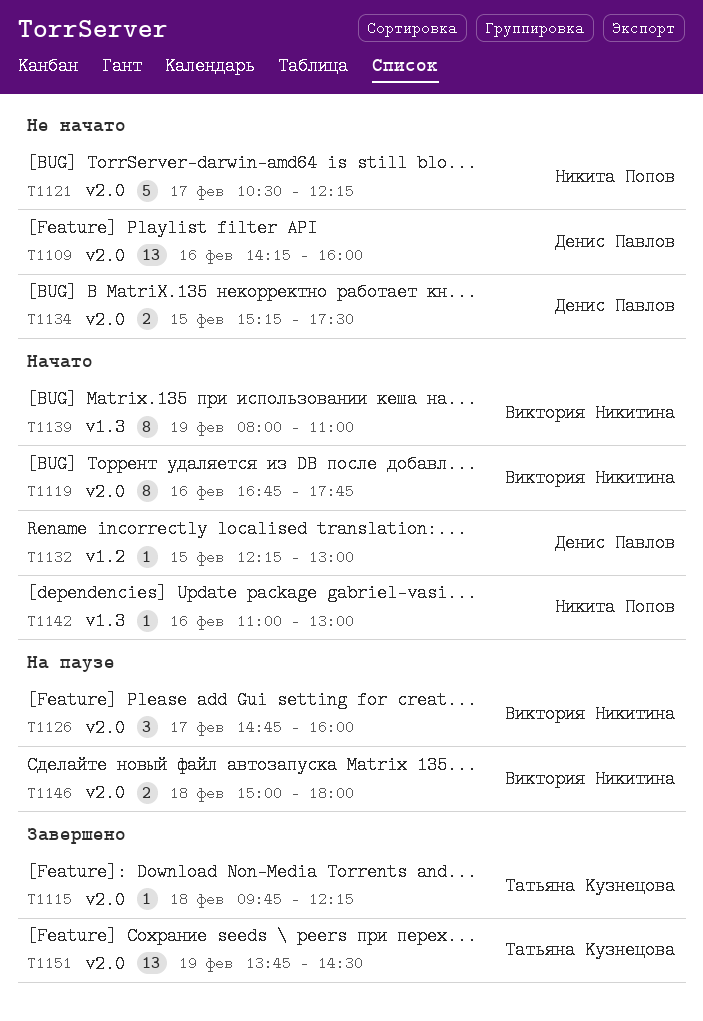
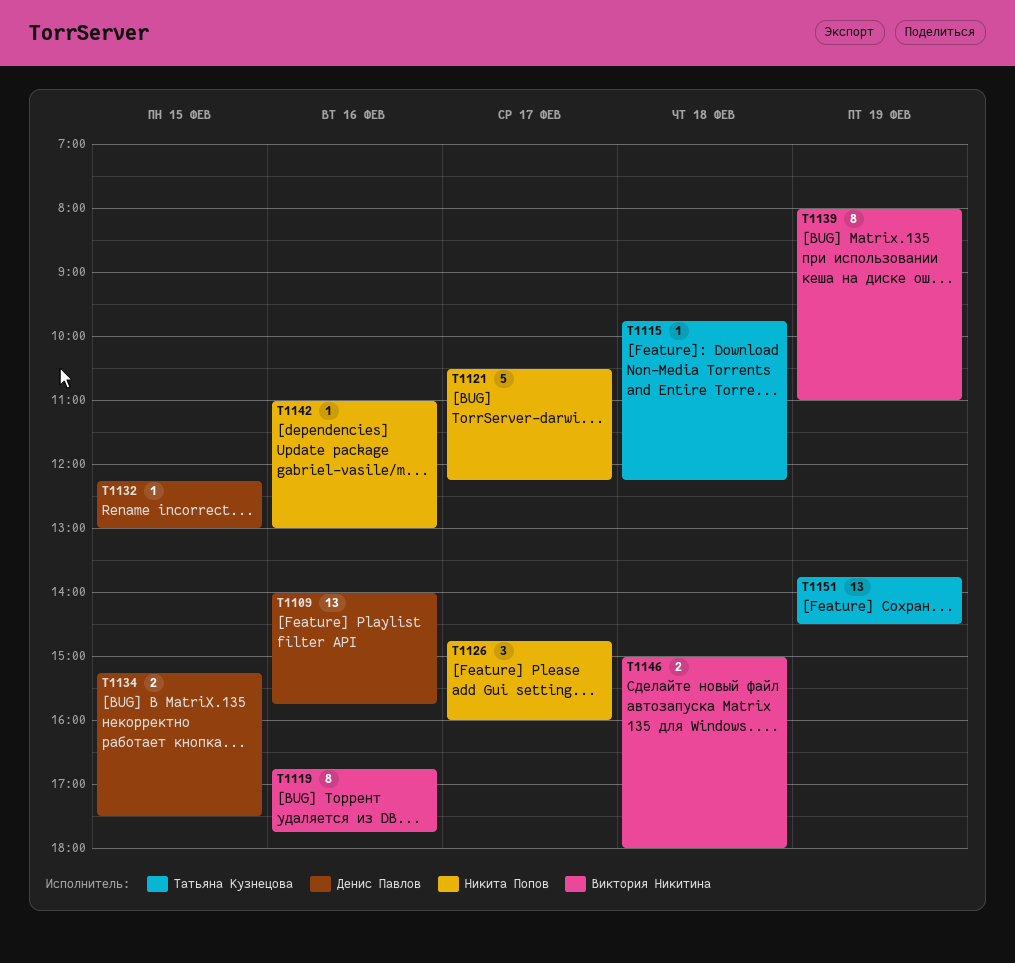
T1109, begins: 14:15 -> 14:00
T1109, ends: 16:00 -> 15:45
T1126, owner: Виктория Никитина -> Никита Попов

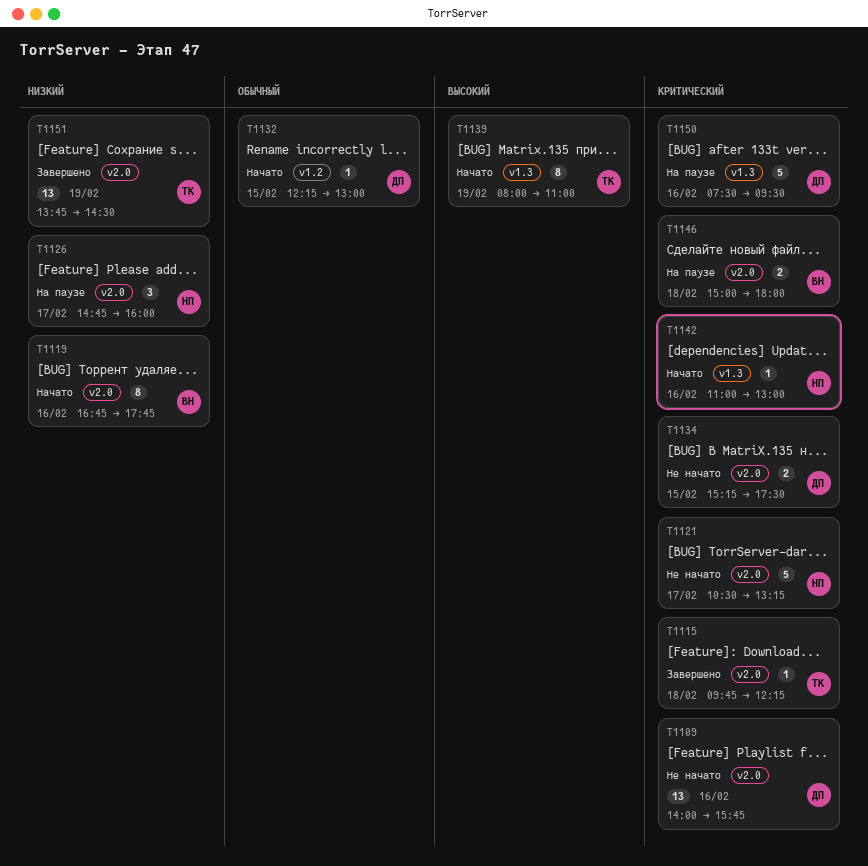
T1121, ends: 12:15 -> 13:15
T1139, owner: Виктория Никитина -> Татьяна Кузнецова
T1150: none -> present

